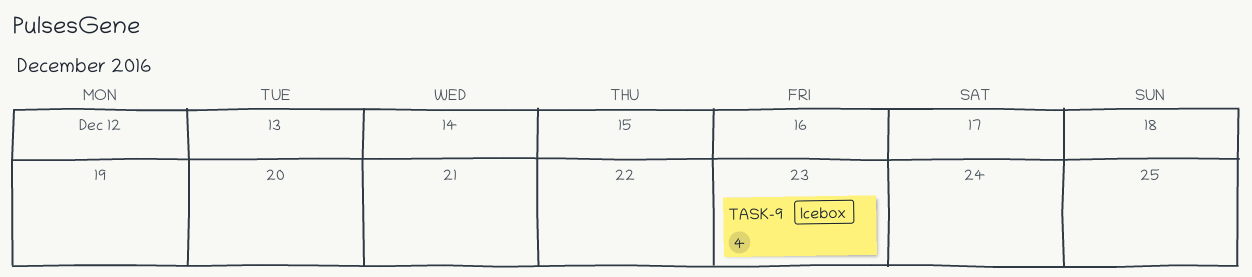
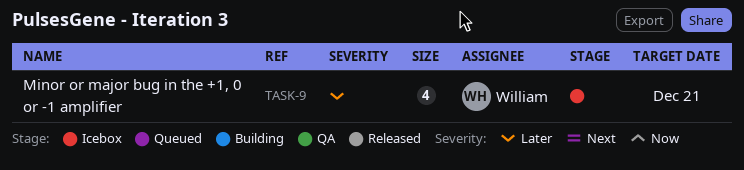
TASK-9, due: Dec 23 -> Dec 21

